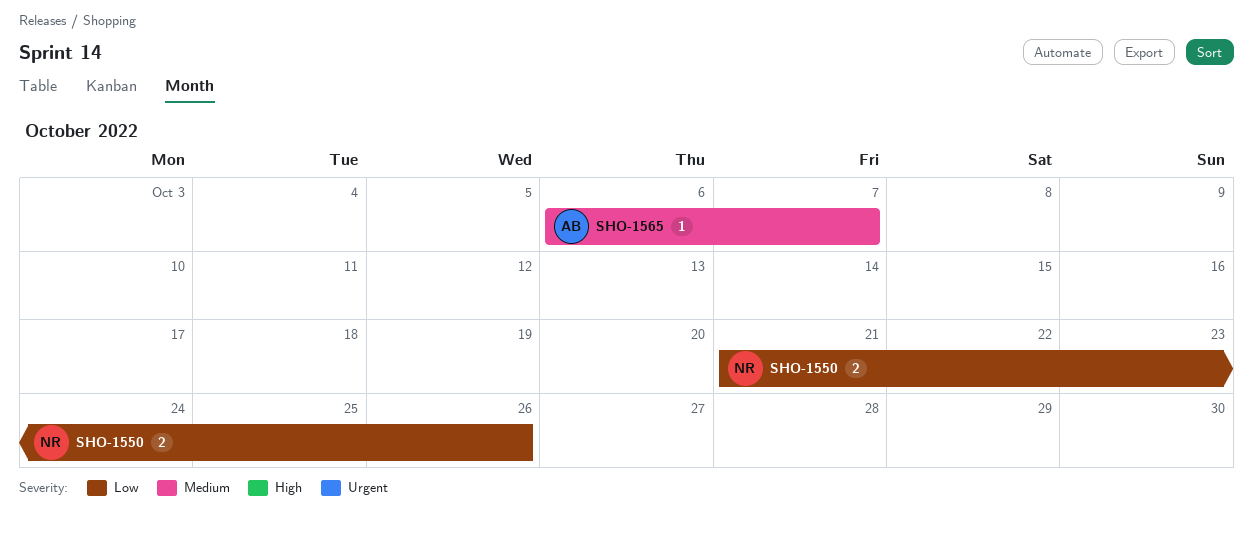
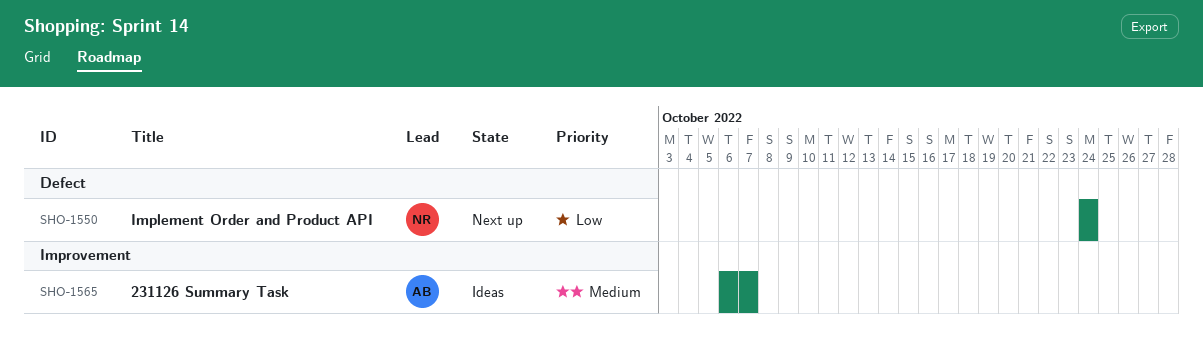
SHO-1550, start: Oct 21 -> Oct 24
SHO-1550, due: Oct 26 -> Oct 24

